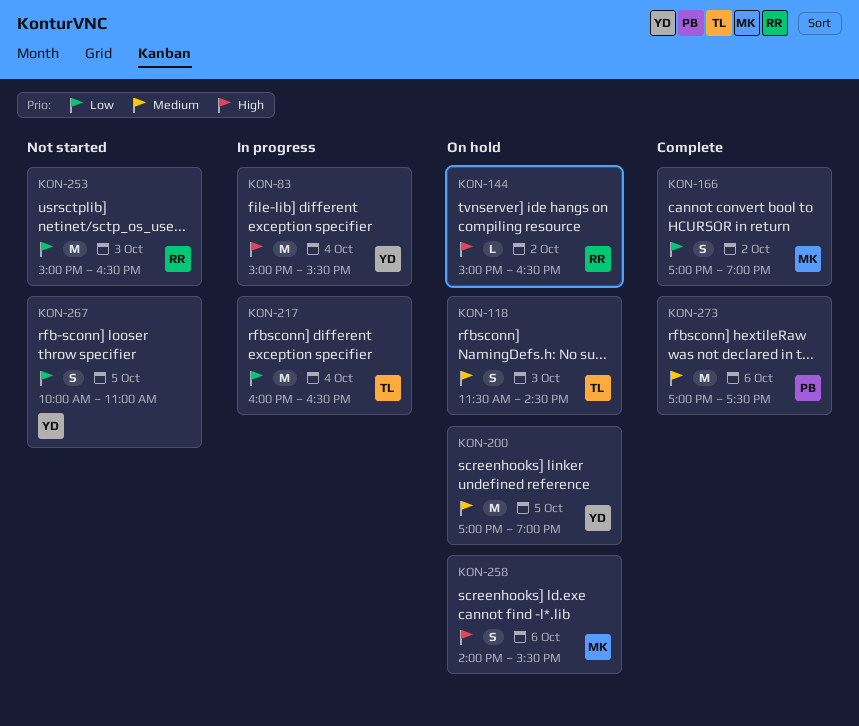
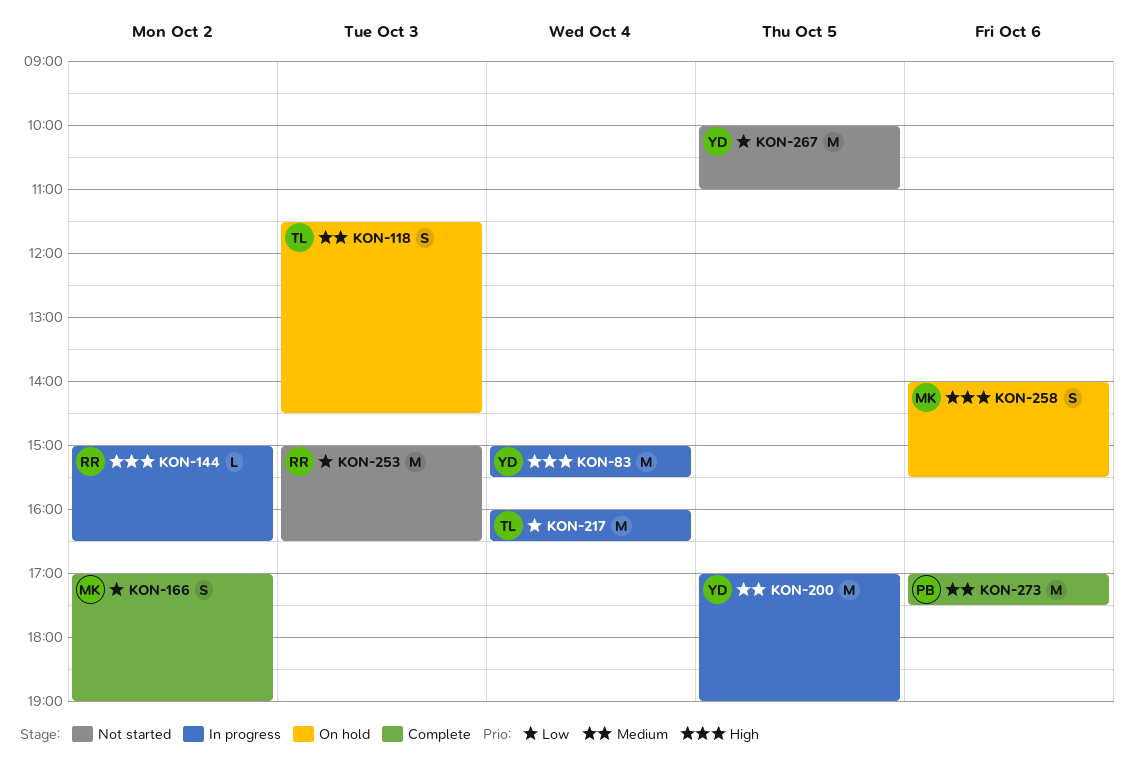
KON-144, status: On hold -> In progress
KON-200, status: On hold -> In progress
KON-267, estimate: S -> M

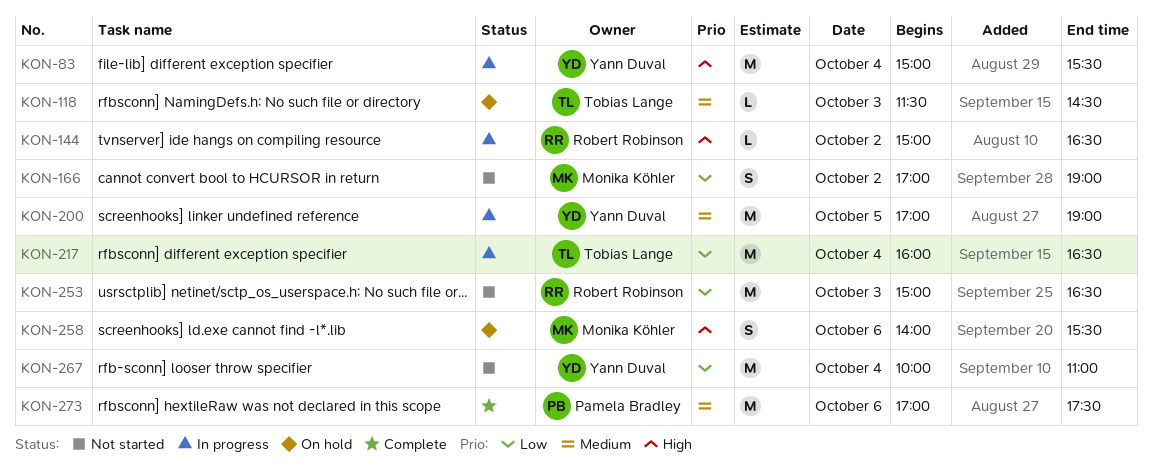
KON-118, estimate: S -> L
KON-166, status: Complete -> Not started
KON-267, day: Oct 5 -> Oct 4

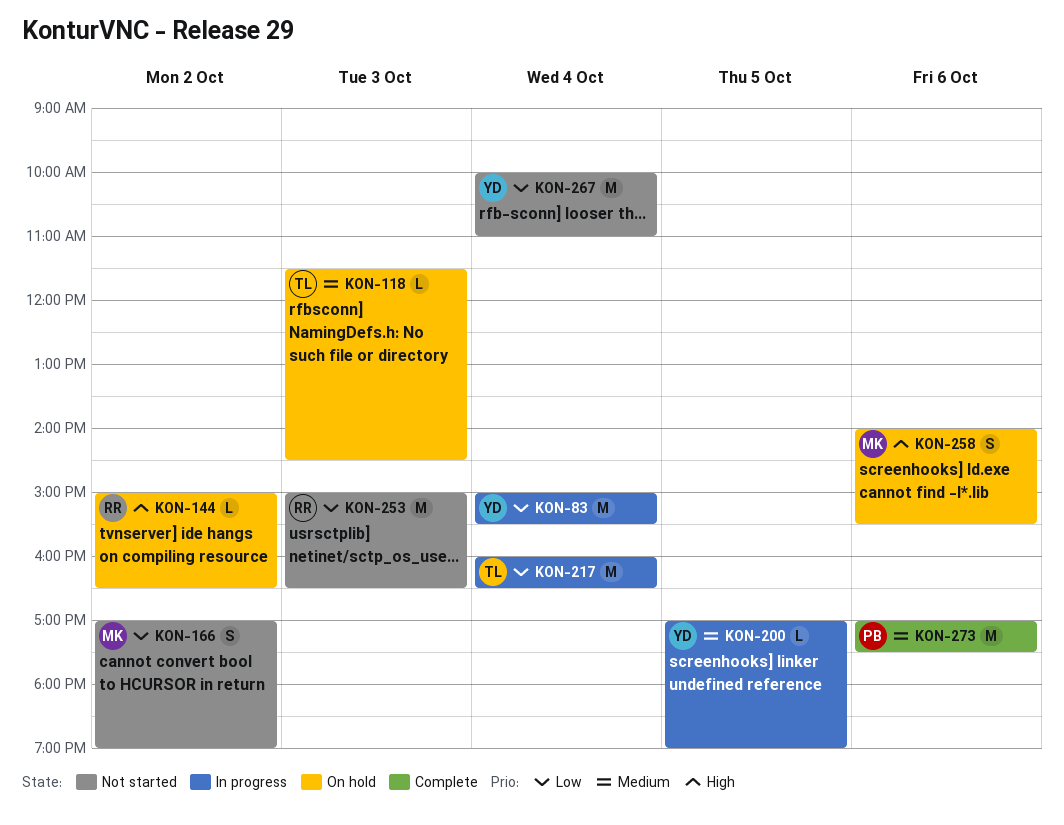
KON-83, priority: High -> Low
KON-144, status: In progress -> On hold
KON-200, estimate: M -> L

